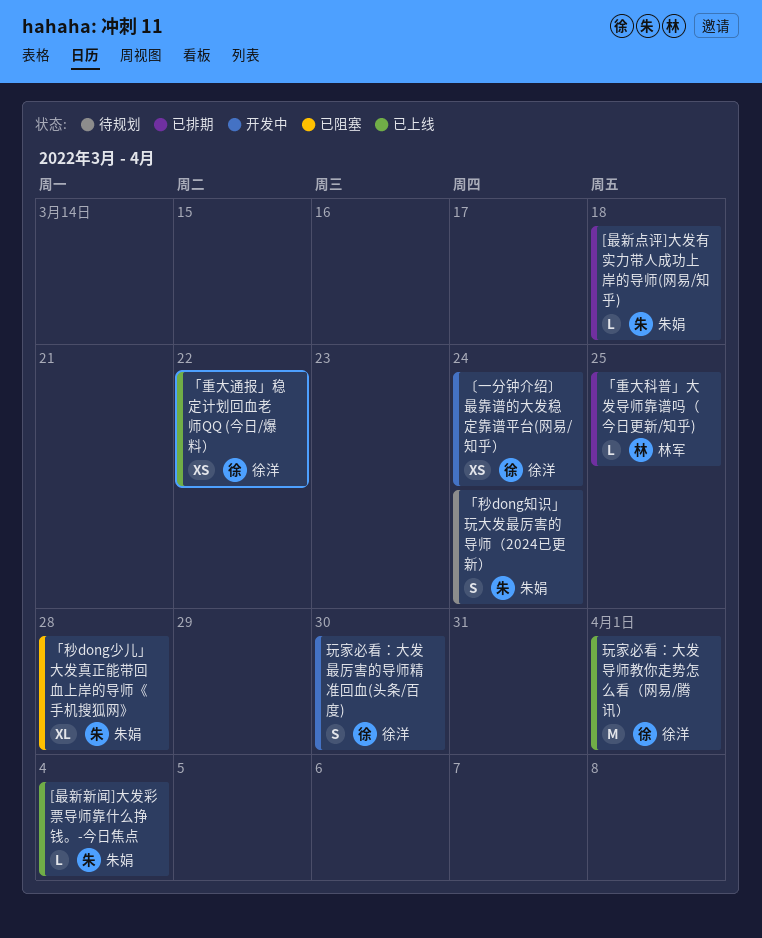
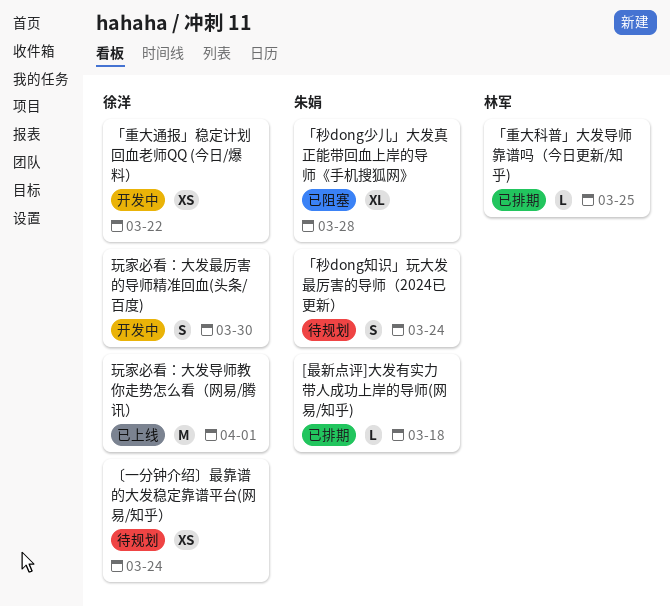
[最新新闻]大发彩票导师靠什么挣钱。-今日焦点: present -> none
「重大通报」稳定计划回血老师QQ (今日/爆料）, status: 已上线 -> 开发中
〔一分钟介绍〕最靠谱的大发稳定靠谱平台(网易/知乎）, status: 开发中 -> 待规划

